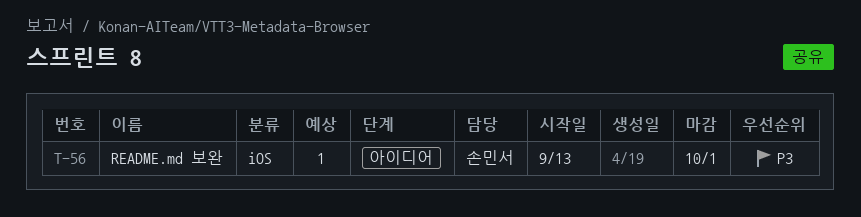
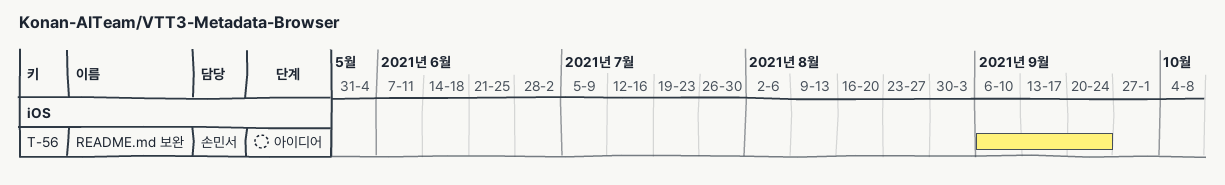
T-56, start: Sep 13 -> Sep 6
T-56, due: Oct 1 -> Sep 24

